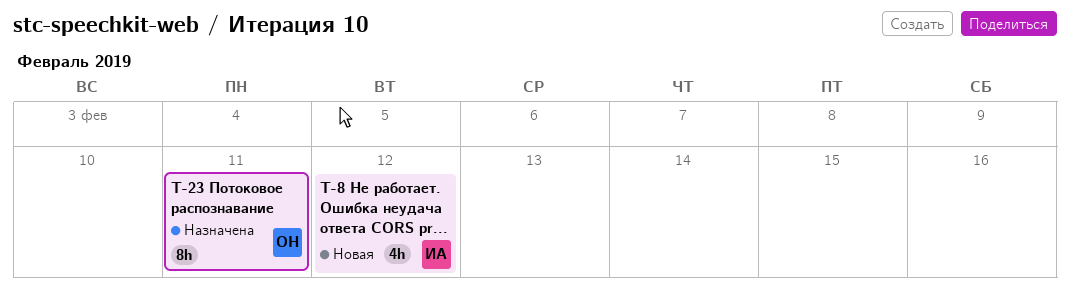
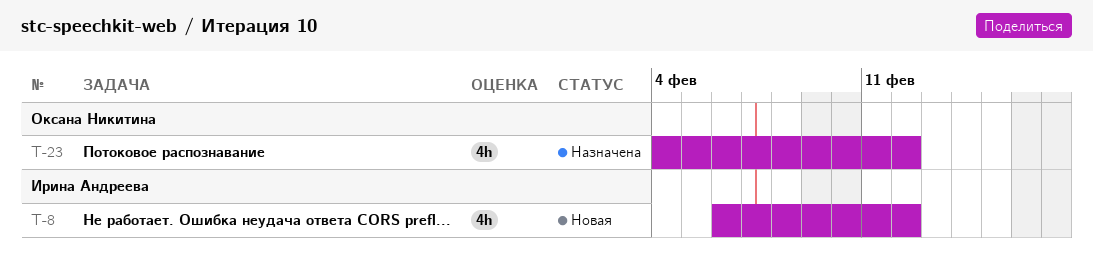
T-23, estimate: 8h -> 4h
T-23, due: Feb 11 -> Feb 12

